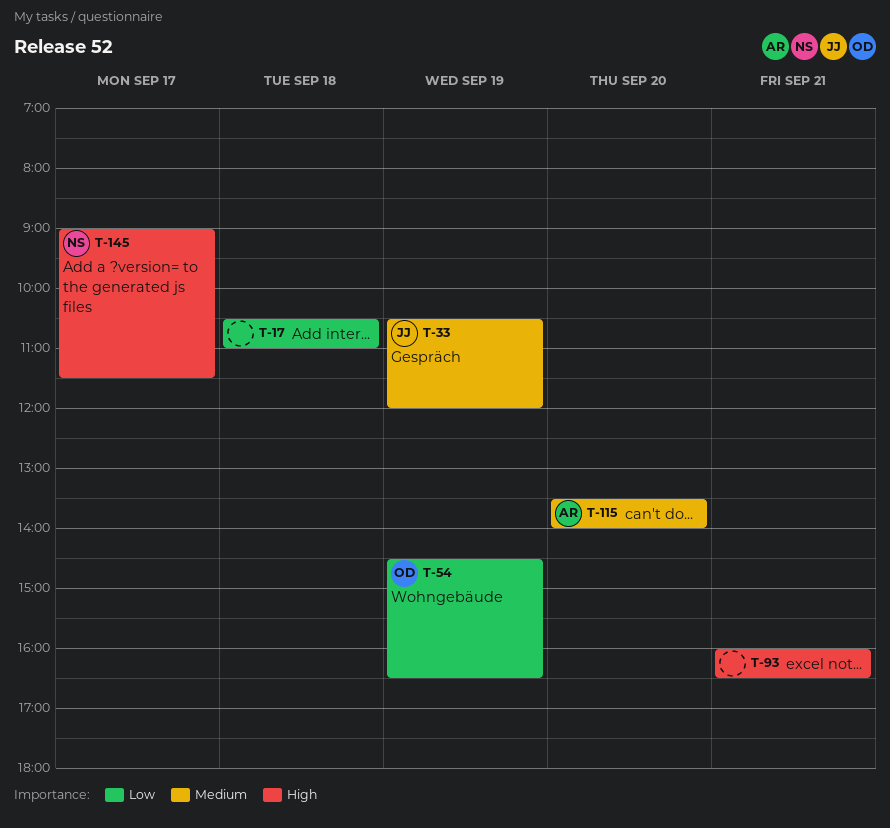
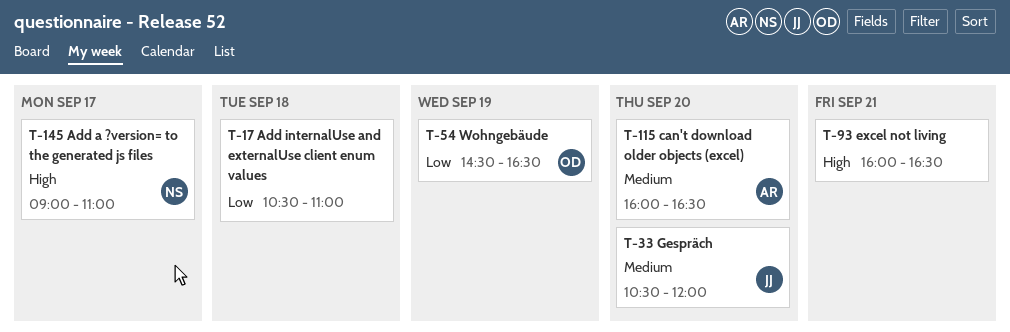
T-33, day: Sep 19 -> Sep 20
T-115, begins: 13:30 -> 16:00
T-115, ends: 14:00 -> 16:30
T-145, ends: 11:30 -> 11:00

